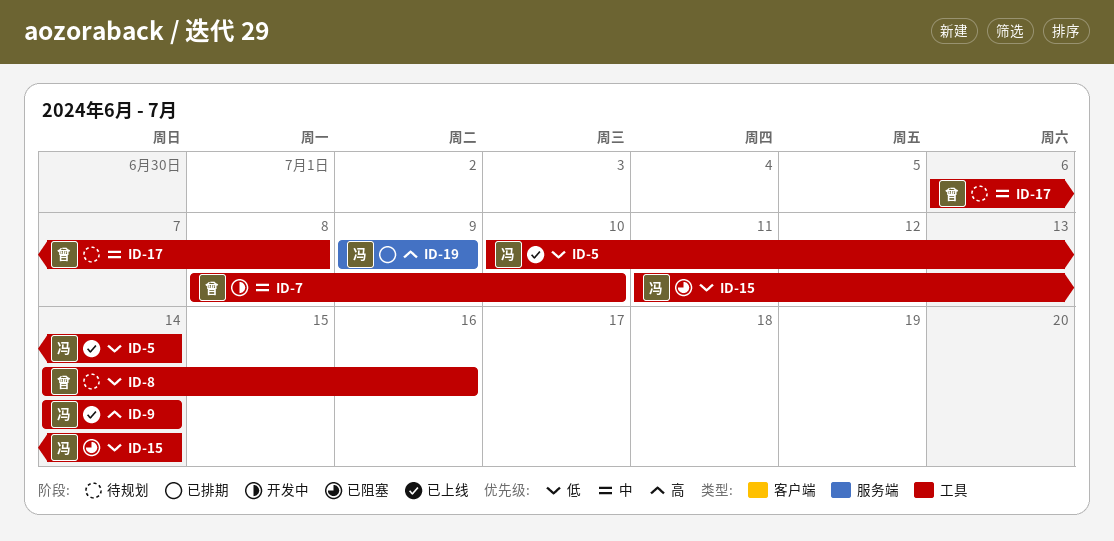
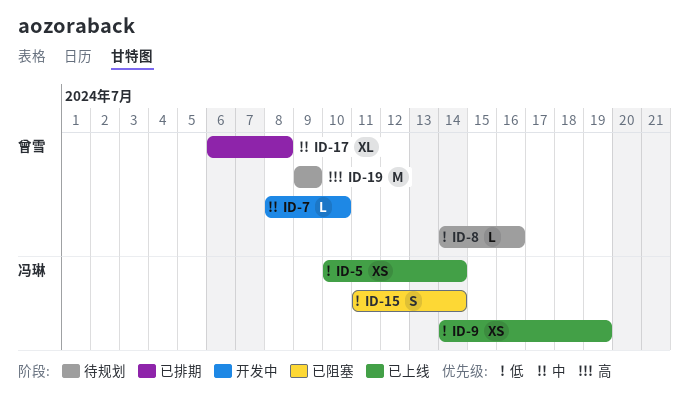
ID-9, priority: 高 -> 低
ID-9, due: Jul 14 -> Jul 19
ID-17, status: 待规划 -> 已排期
ID-19, status: 已排期 -> 待规划
ID-19, owner: 冯琳 -> 曾雪

